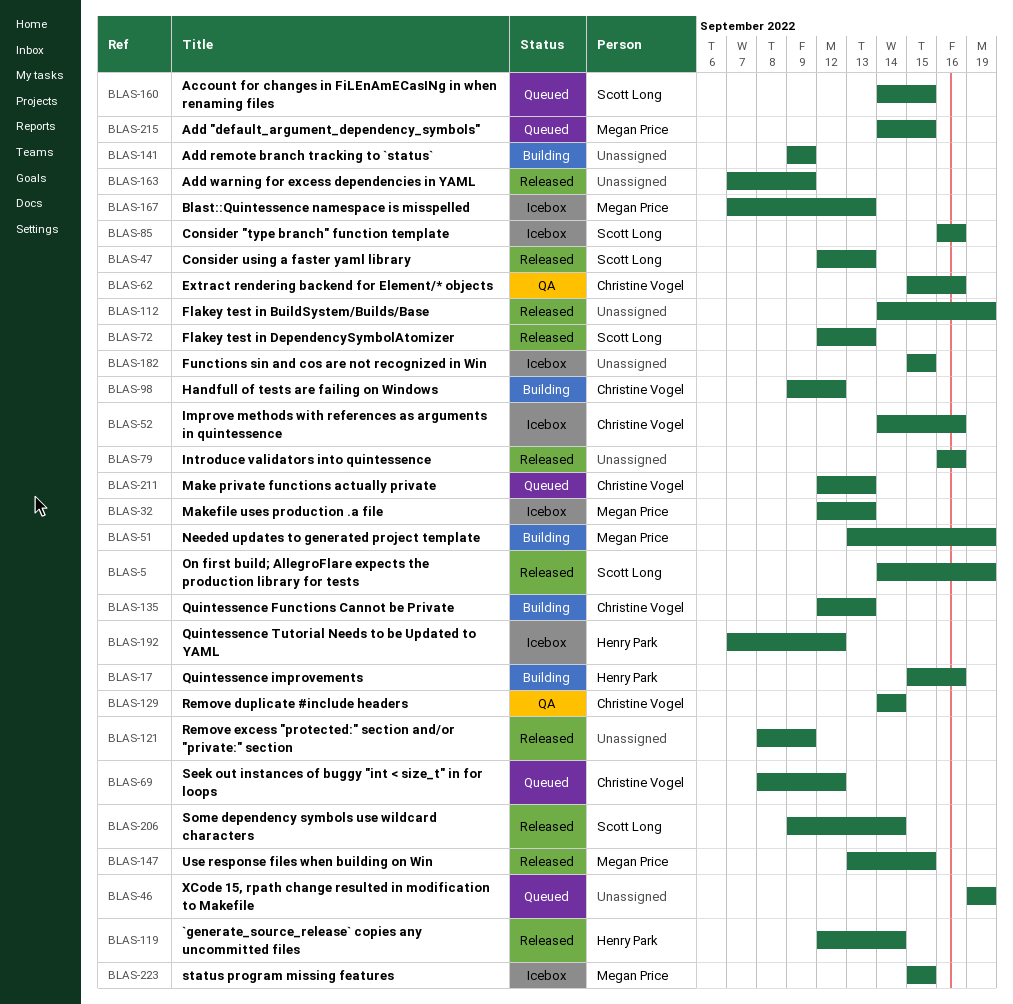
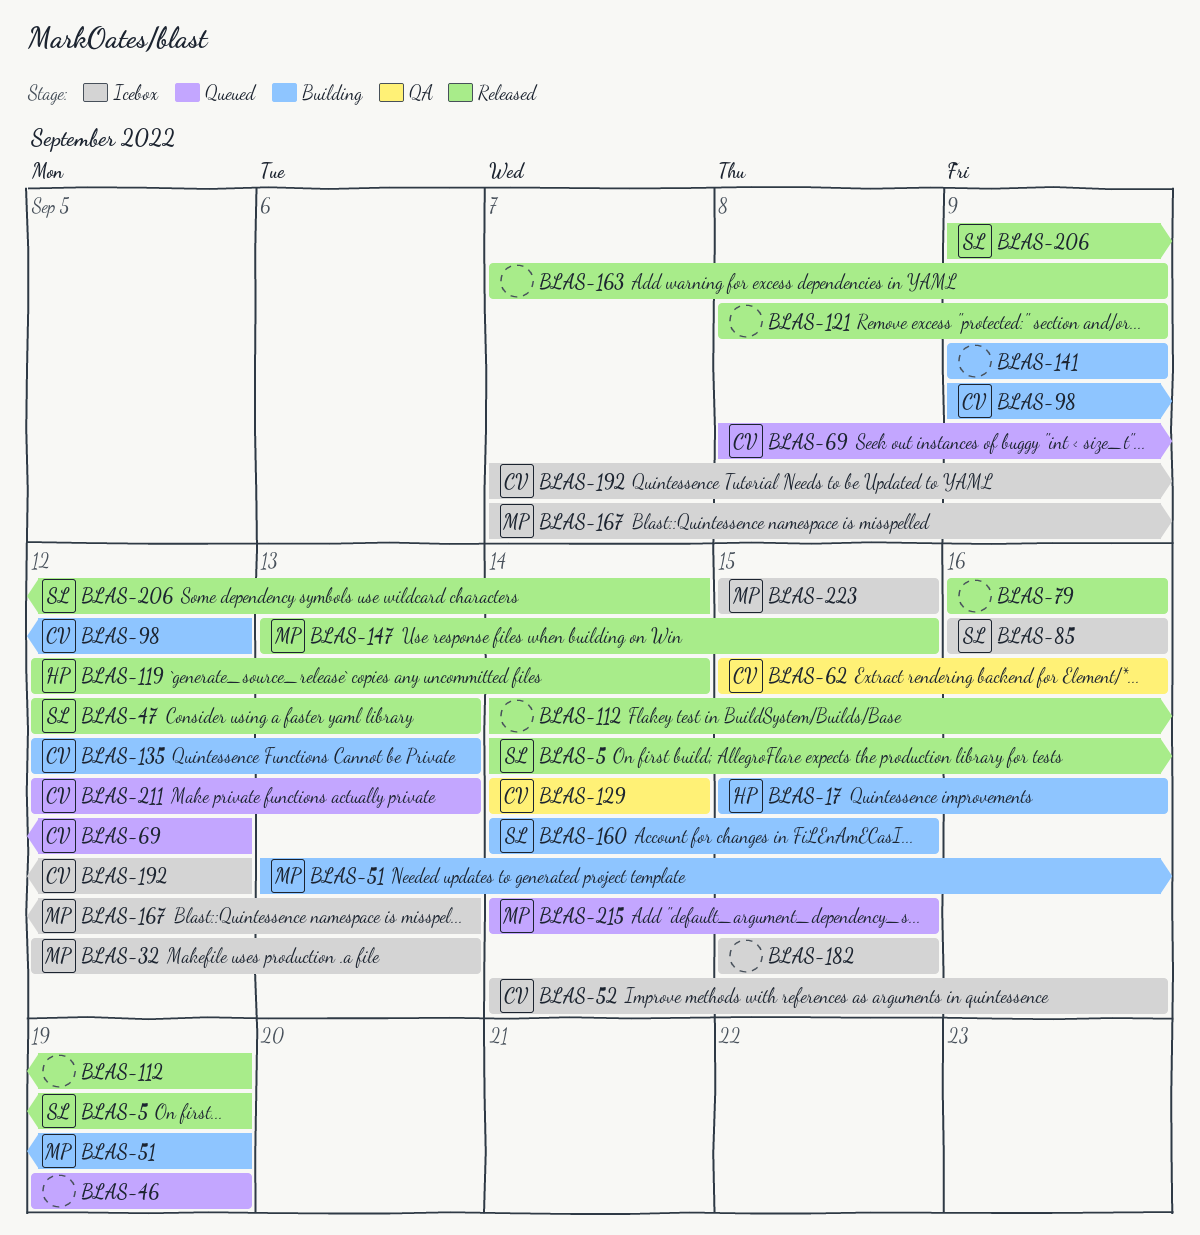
BLAS-72: present -> none
BLAS-160, status: Queued -> Building
BLAS-192, owner: Henry Park -> Christine Vogel

